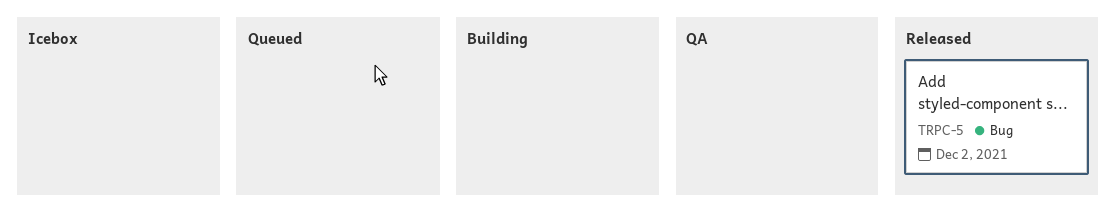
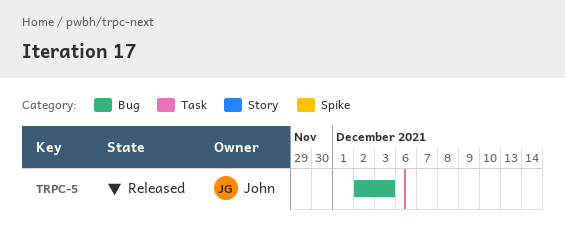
TRPC-5, due: Dec 2 -> Dec 3

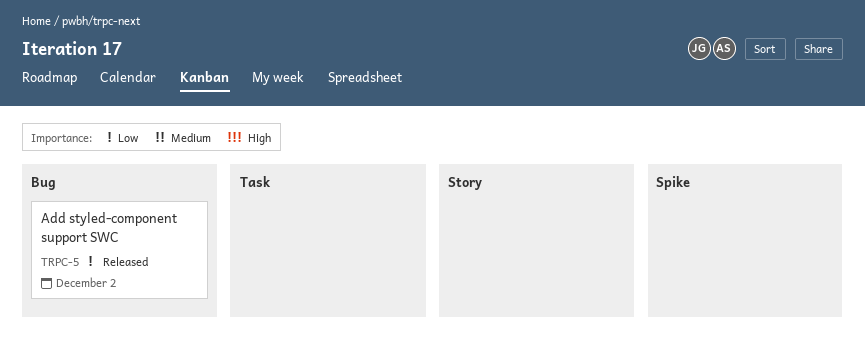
TRPC-5, due: Dec 3 -> Dec 2

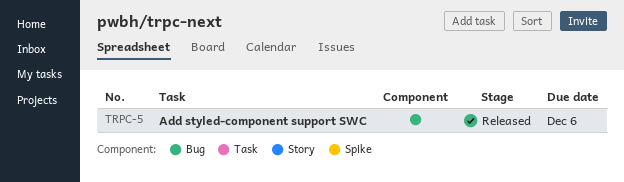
TRPC-5, due: Dec 2 -> Dec 6

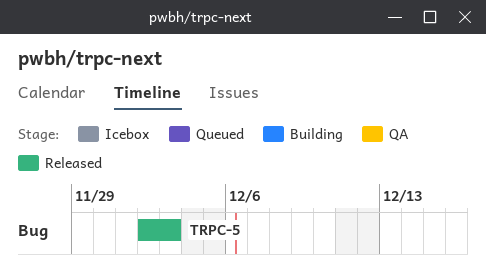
TRPC-5, due: Dec 6 -> Dec 3

